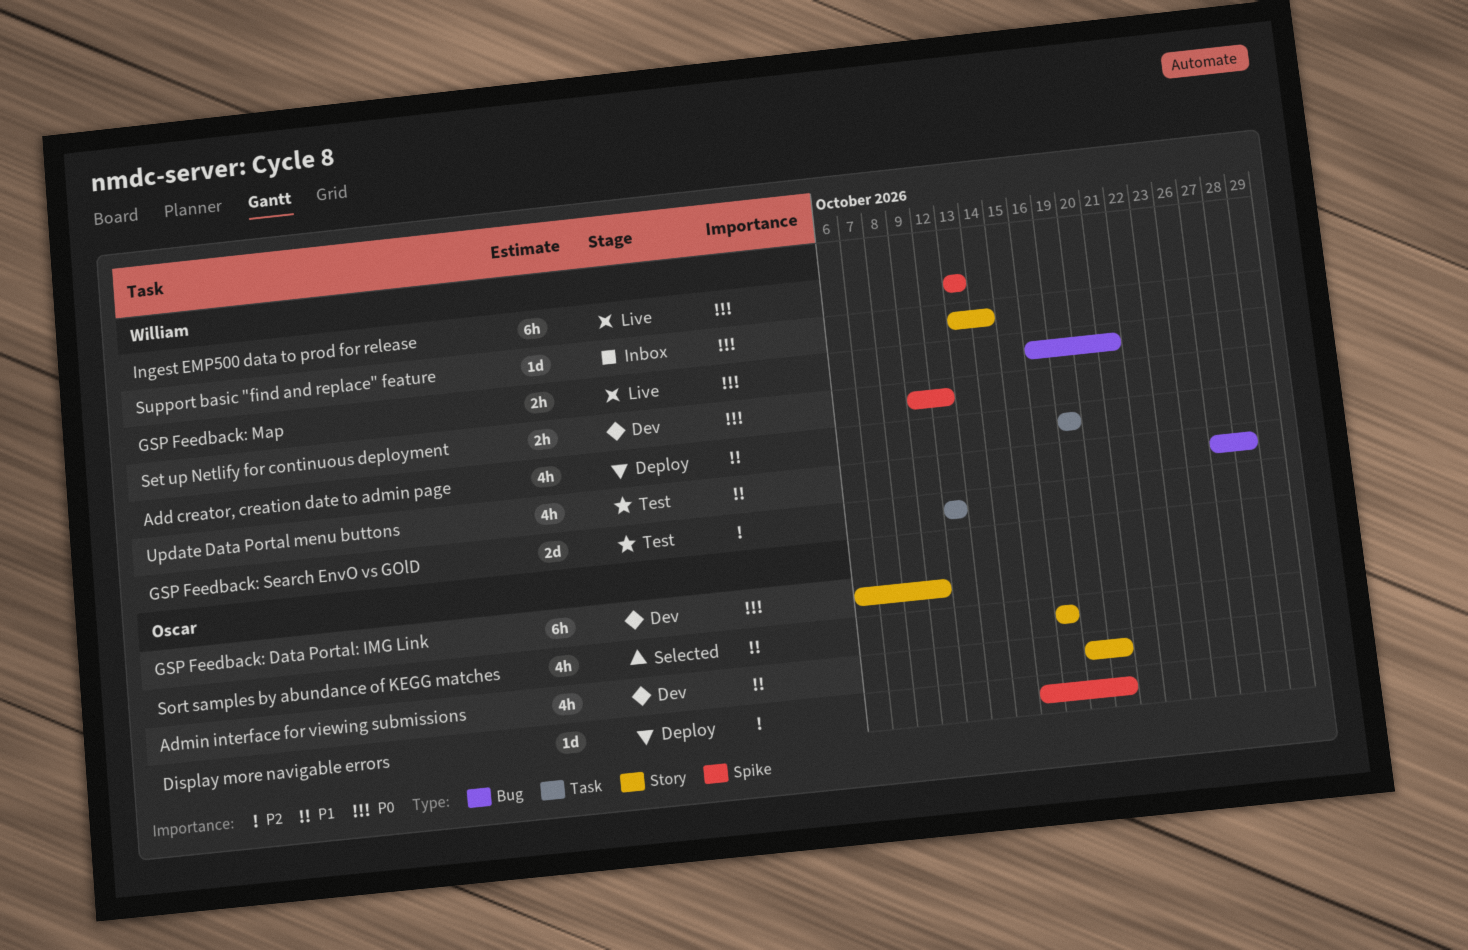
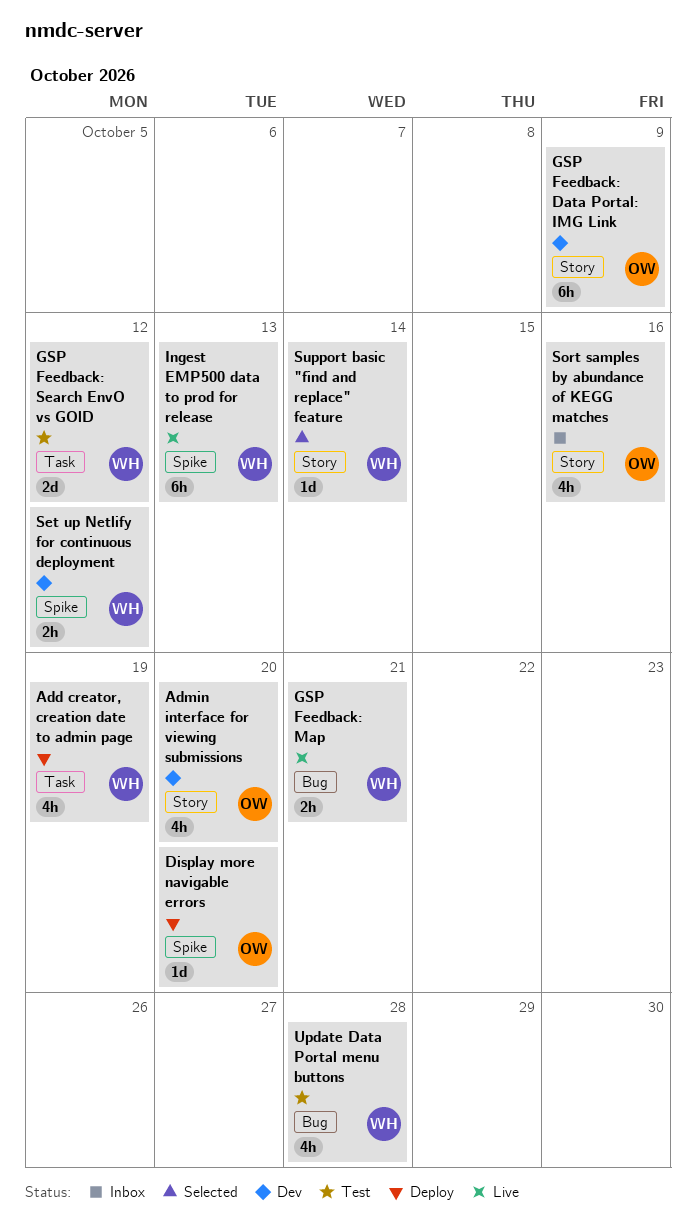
Sort samples by abundance of KEGG matches, status: Selected -> Inbox
Support basic "find and replace" feature, status: Inbox -> Selected

